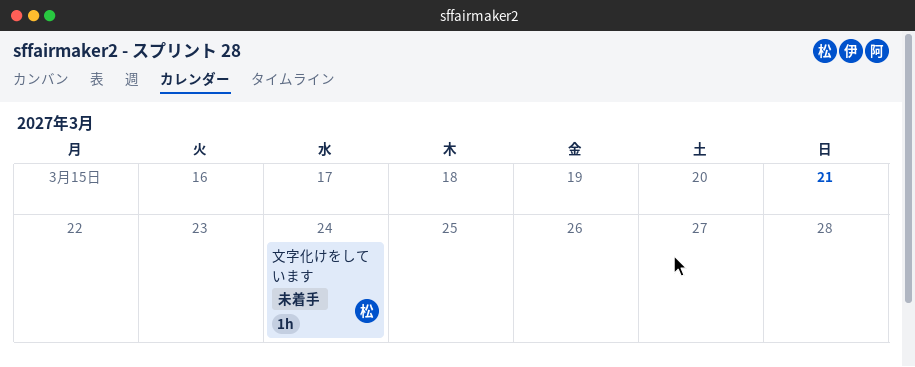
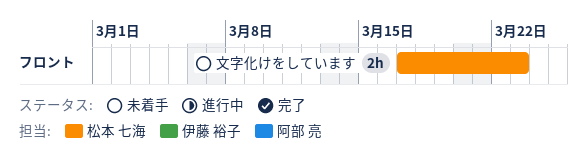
文字化けをしています, estimate: 1h -> 2h
文字化けをしています, due: Mar 24 -> Mar 23

